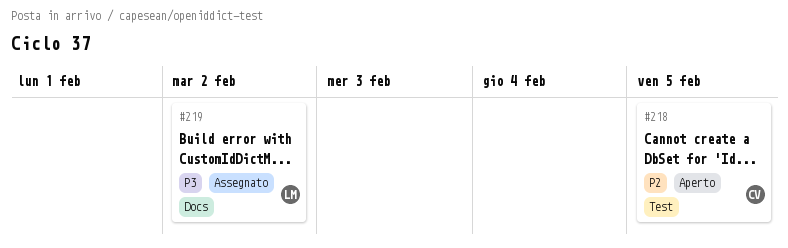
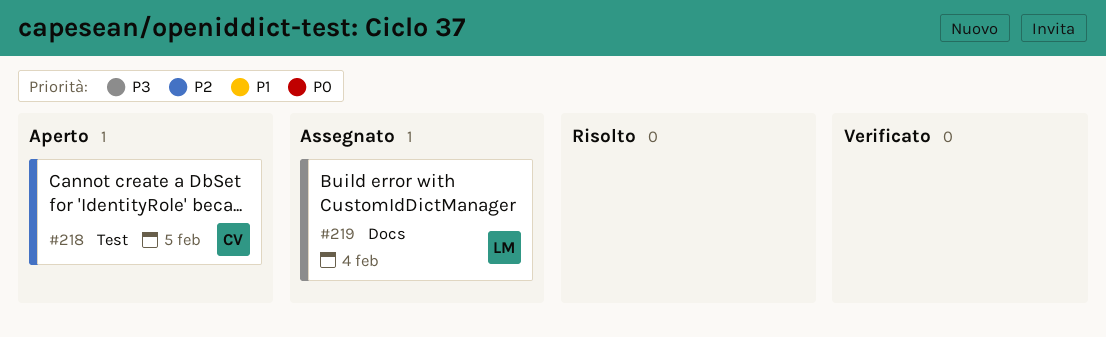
#219, due: Feb 2 -> Feb 4

